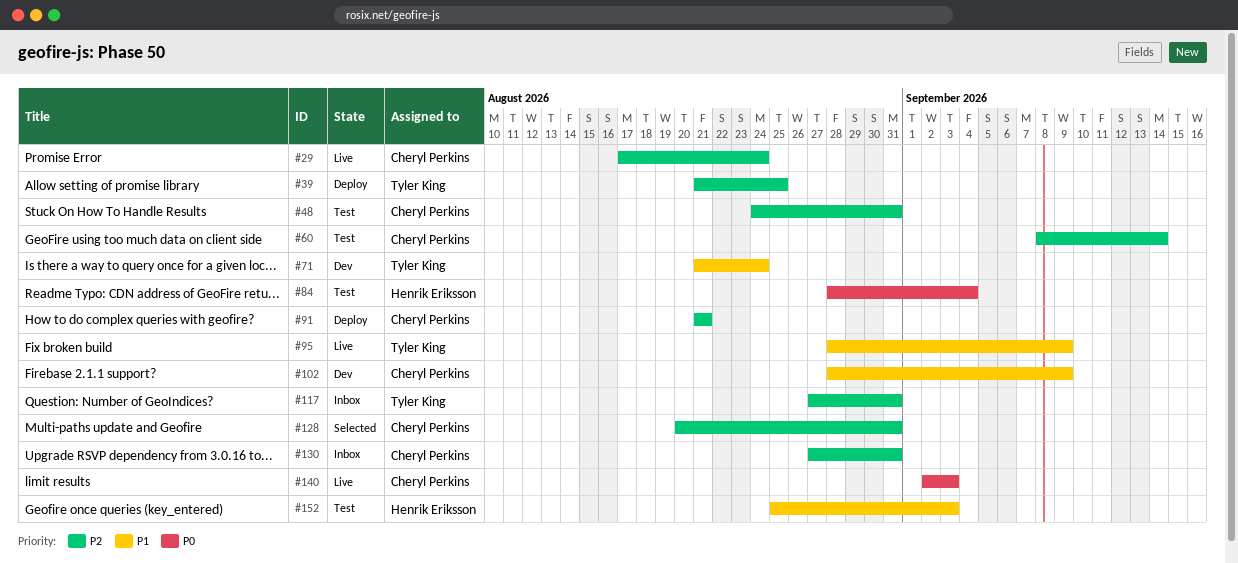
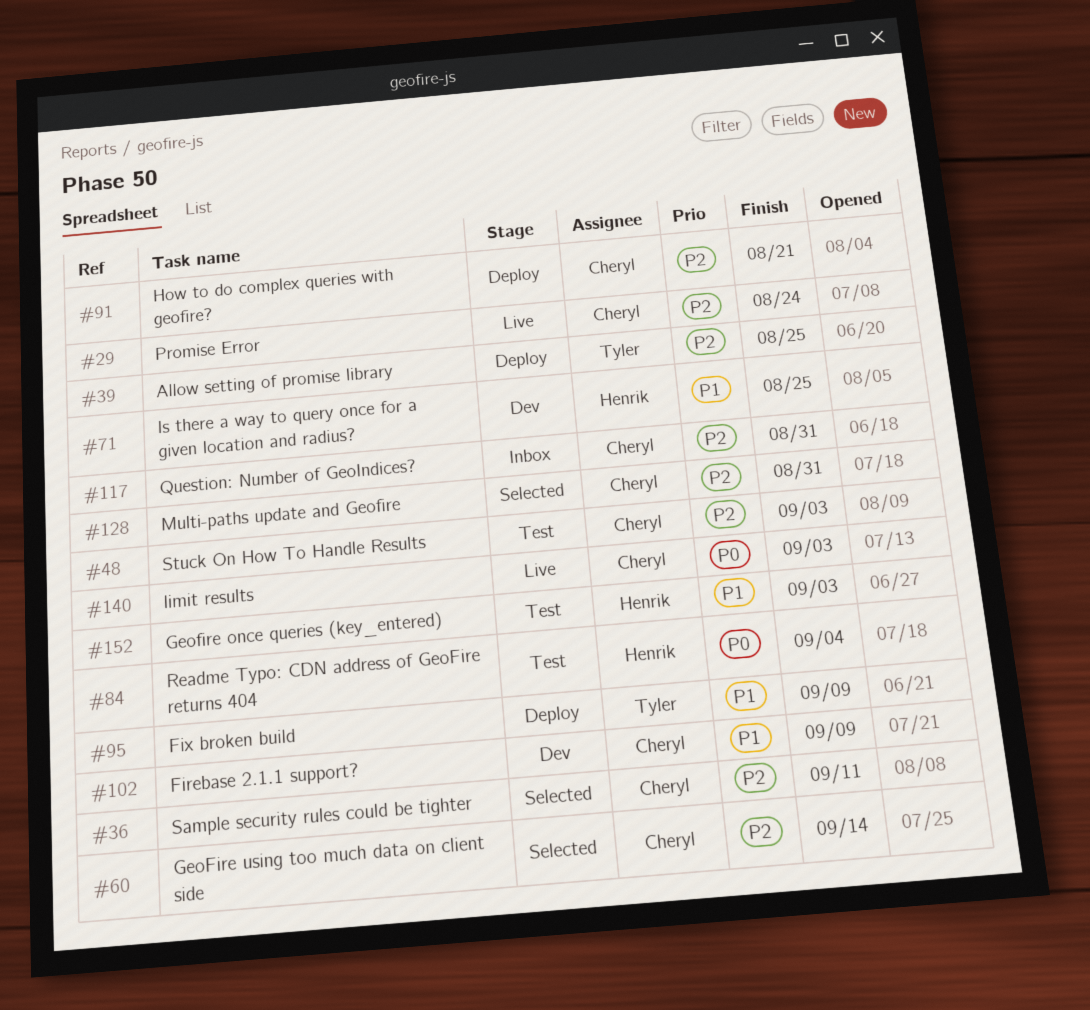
#36: none -> present
#48, due: Aug 31 -> Sep 3
#60, status: Test -> Selected
#71, owner: Tyler King -> Henrik Eriksson
#71, due: Aug 24 -> Aug 25
#95, status: Live -> Deploy
#117, owner: Tyler King -> Cheryl Perkins
#130: present -> none

